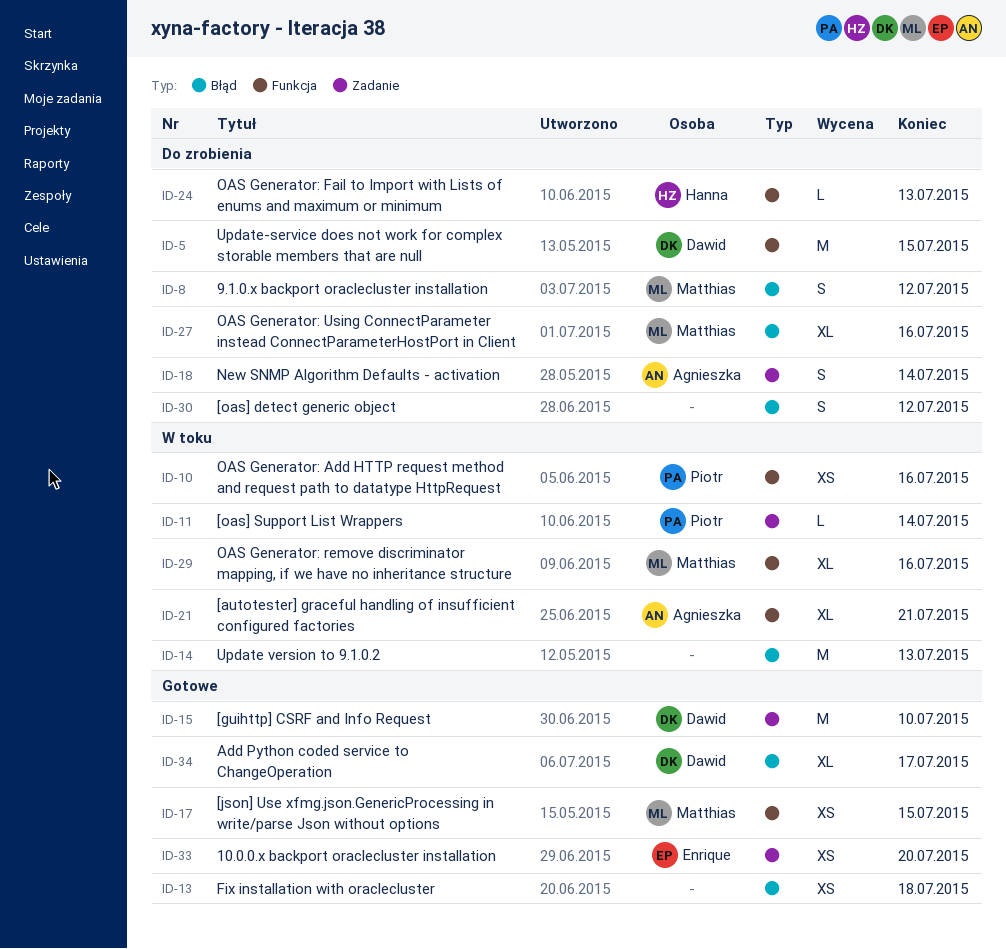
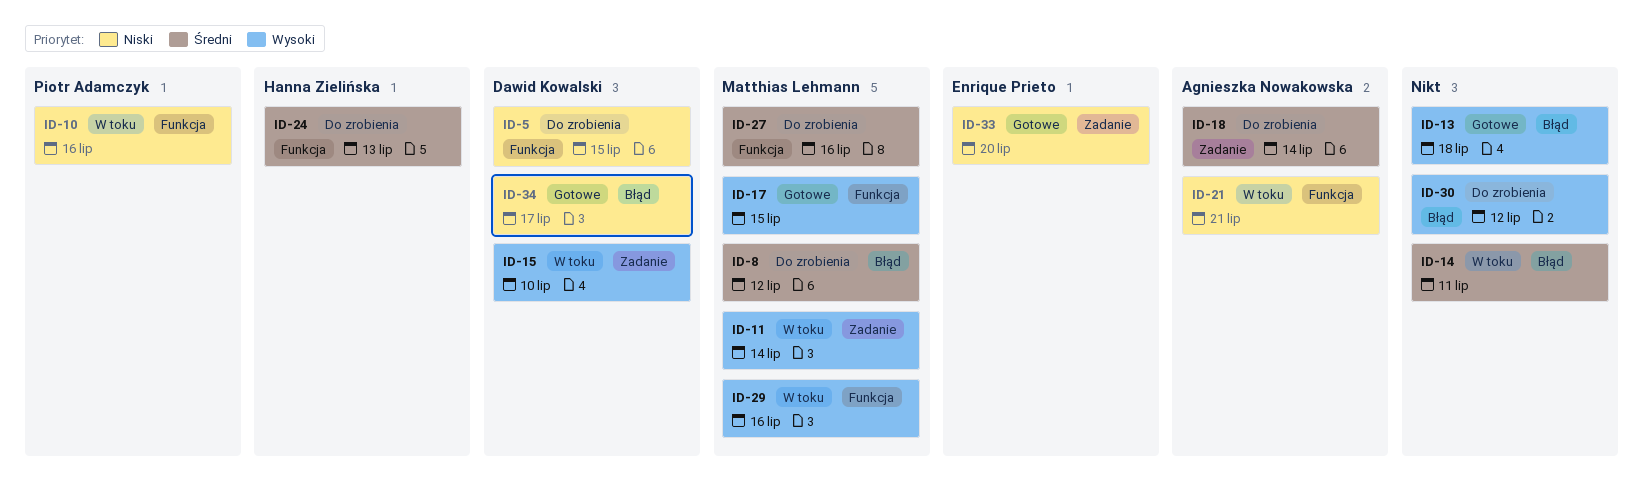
ID-11, owner: Piotr Adamczyk -> Matthias Lehmann
ID-14, due: Jul 13 -> Jul 11
ID-15, status: Gotowe -> W toku
ID-27, label: Błąd -> Funkcja

